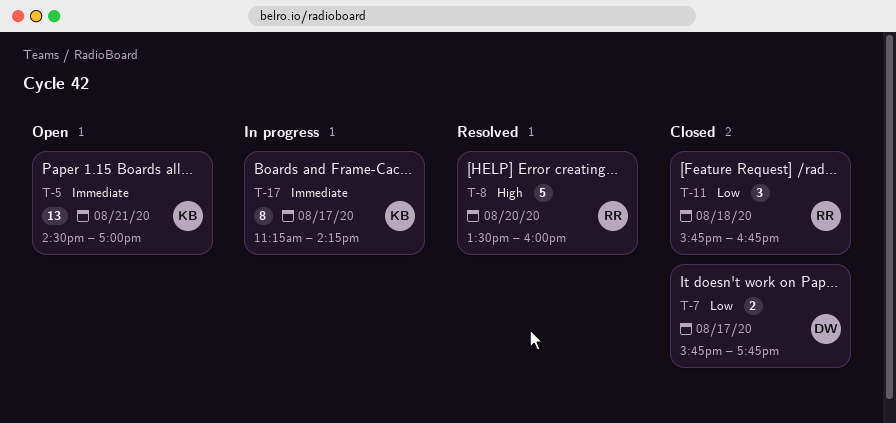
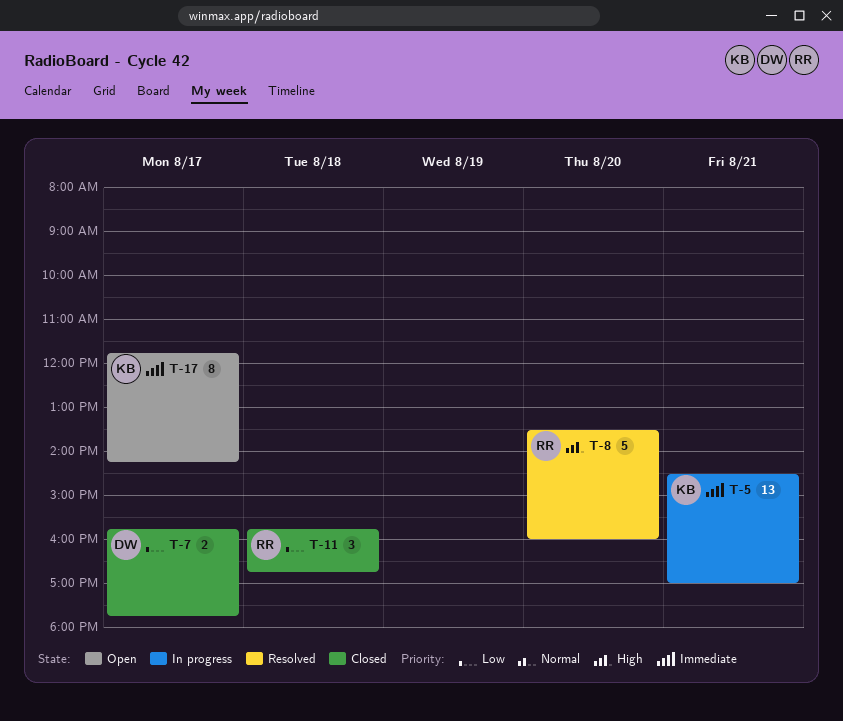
T-5, status: Open -> In progress
T-17, status: In progress -> Open
T-17, begins: 11:15 -> 11:45

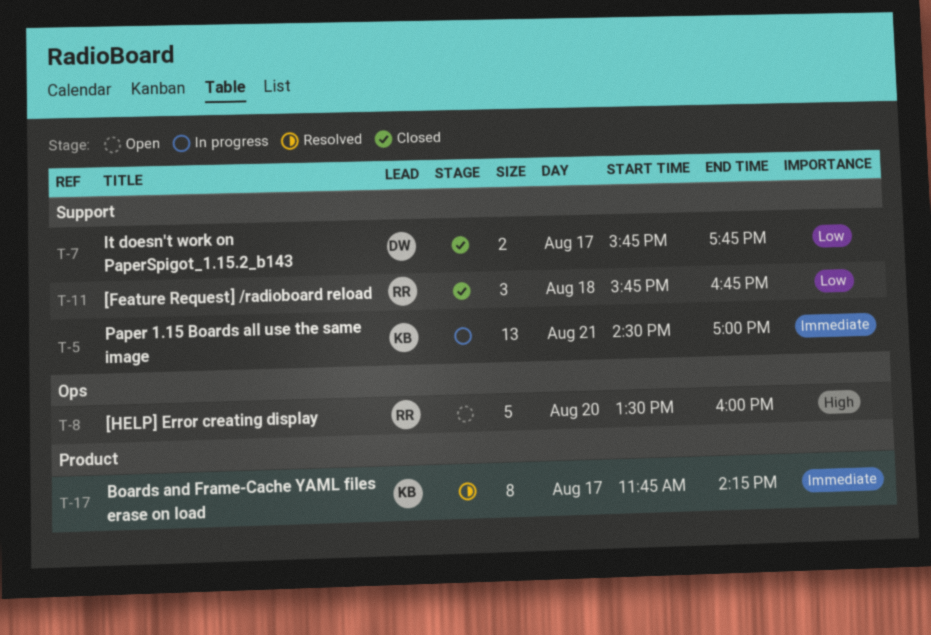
T-8, status: Resolved -> Open
T-17, status: Open -> Resolved

